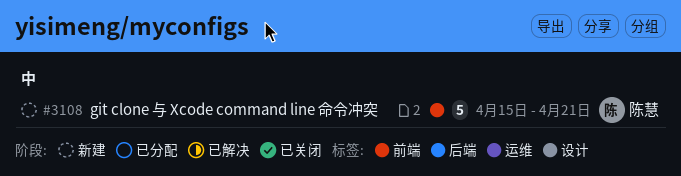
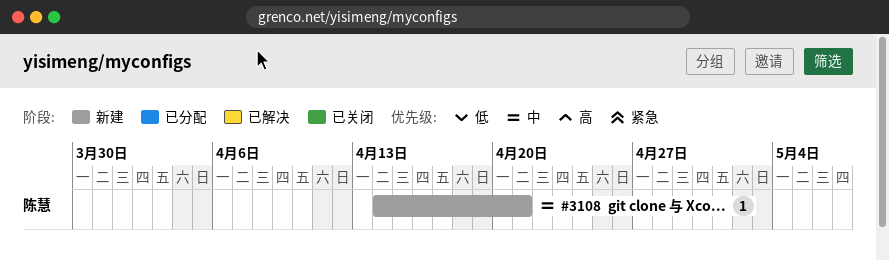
#3108, estimate: 5 -> 1
#3108, start: Apr 15 -> Apr 14

